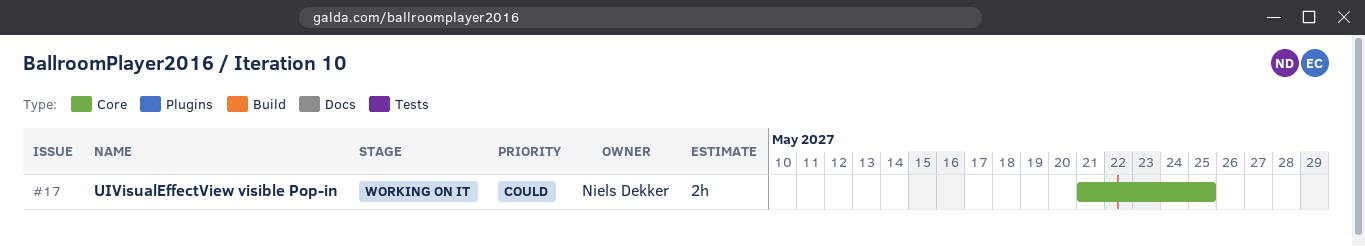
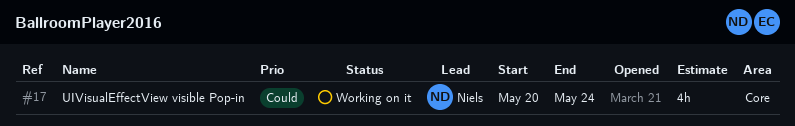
#17, estimate: 2h -> 4h
#17, start: May 21 -> May 20
#17, due: May 25 -> May 24

